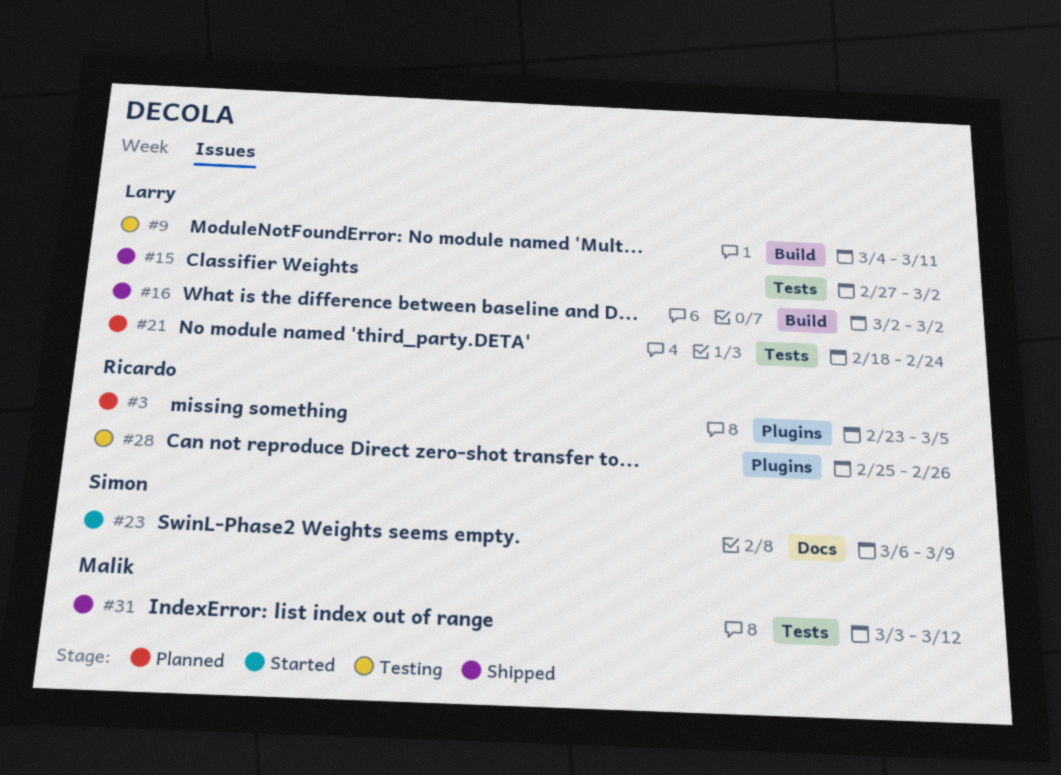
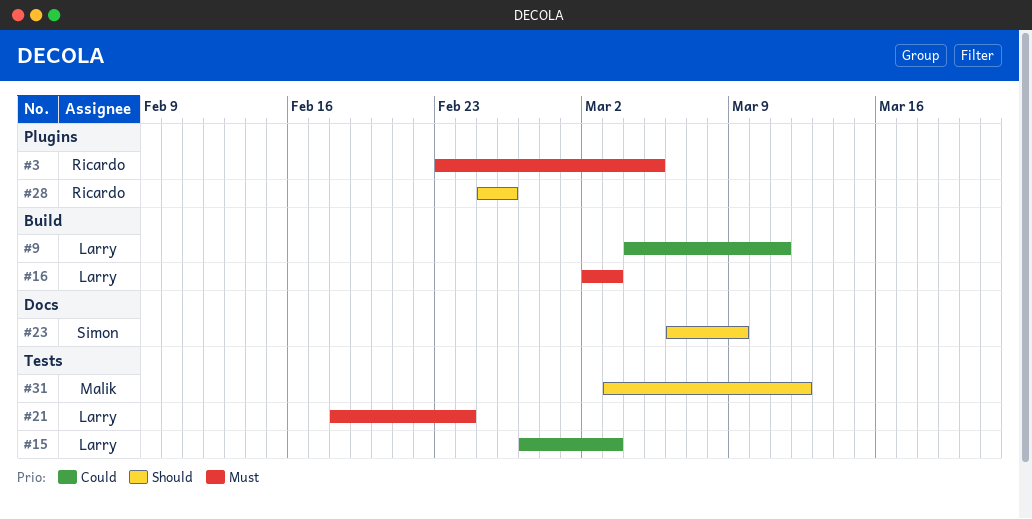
#15, due: Mar 2 -> Mar 3
#16, due: Mar 2 -> Mar 3

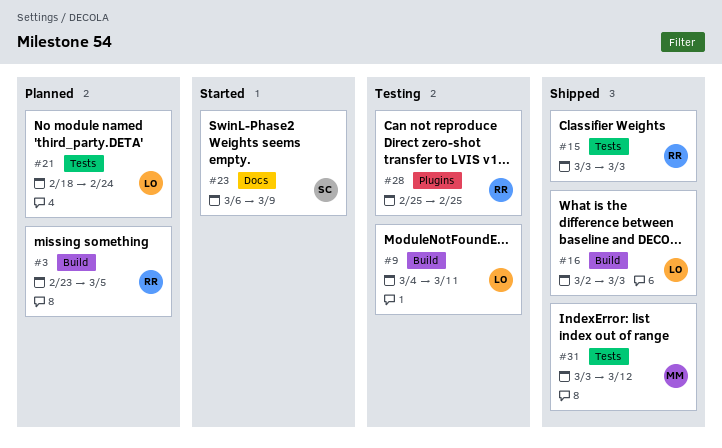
#3, label: Plugins -> Build
#15, owner: Larry -> Ricardo
#15, start: Feb 27 -> Mar 3
#28, due: Feb 26 -> Feb 25

